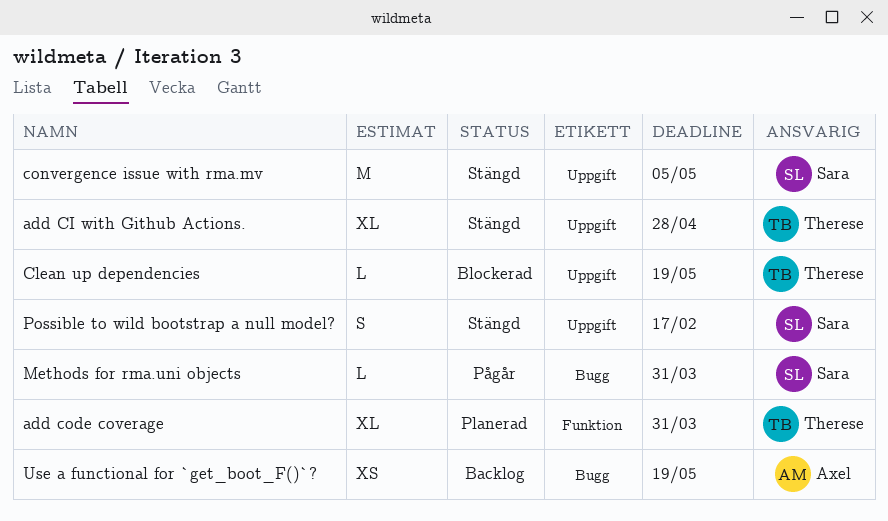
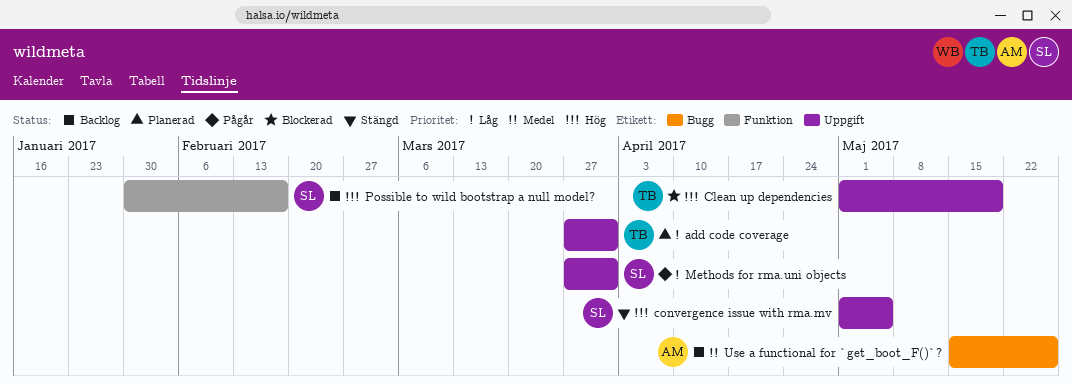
add CI with Github Actions.: present -> none
add code coverage, label: Funktion -> Uppgift
Methods for rma.uni objects, label: Bugg -> Uppgift
Possible to wild bootstrap a null model?, status: Stängd -> Backlog
Possible to wild bootstrap a null model?, label: Uppgift -> Funktion
Use a functional for `get_boot_F()`?, due: May 19 -> May 26

